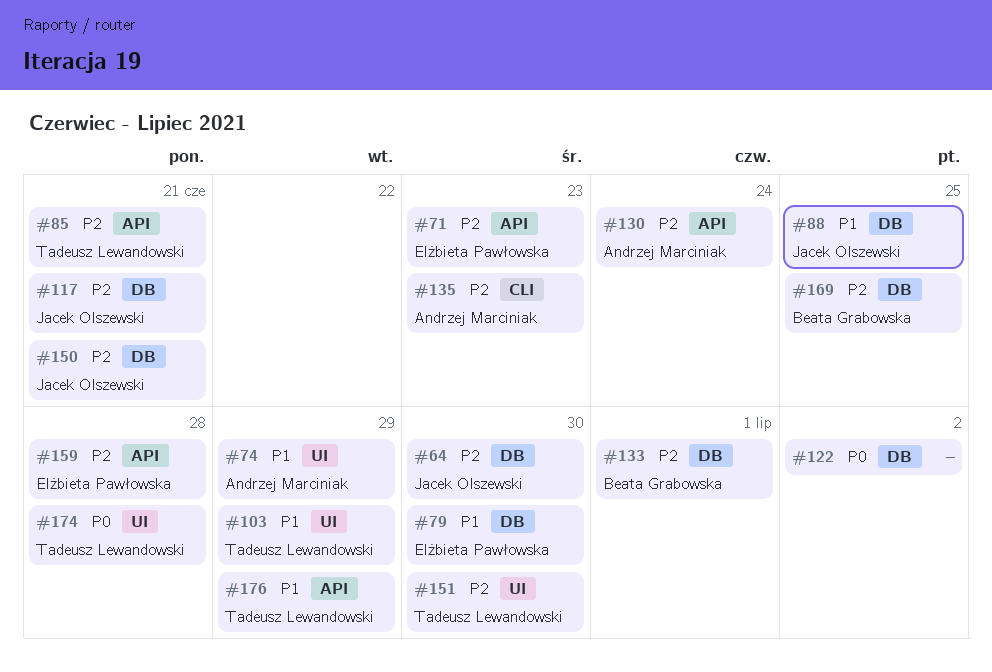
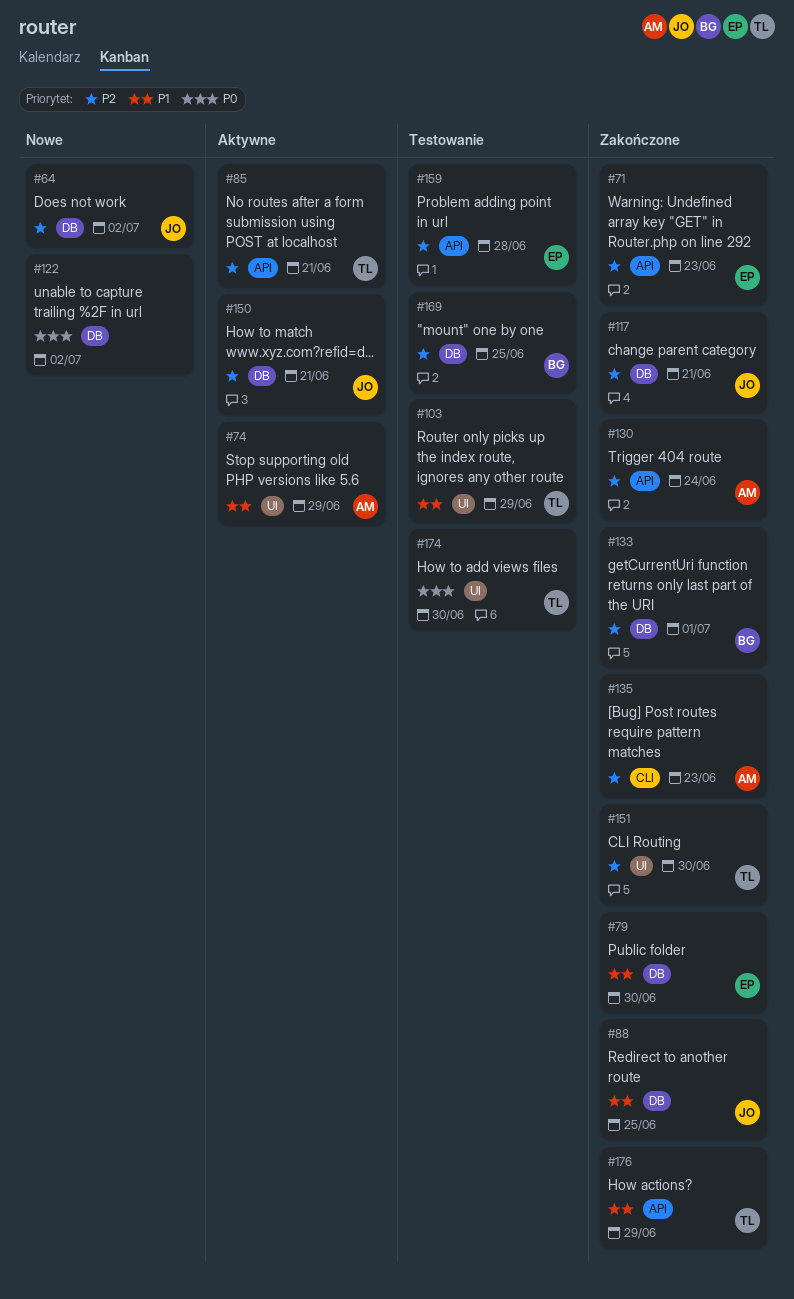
#64, due: Jun 30 -> Jul 2
#174, due: Jun 28 -> Jun 30

